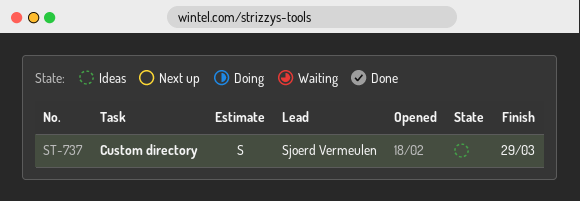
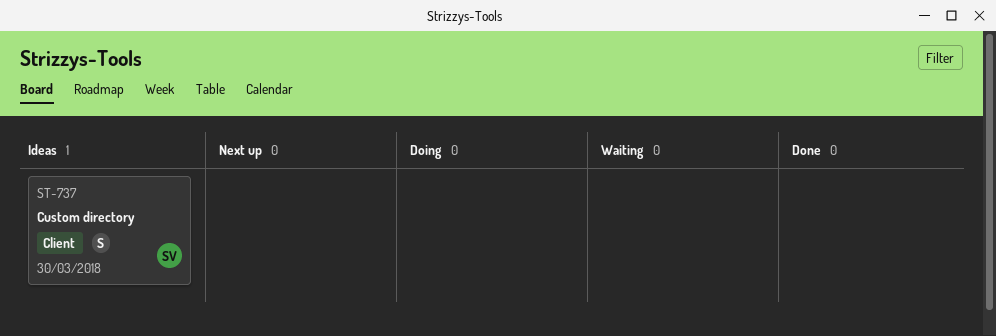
ST-737, due: Mar 29 -> Mar 30

